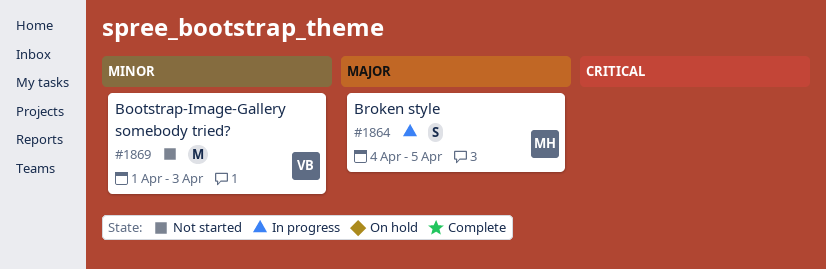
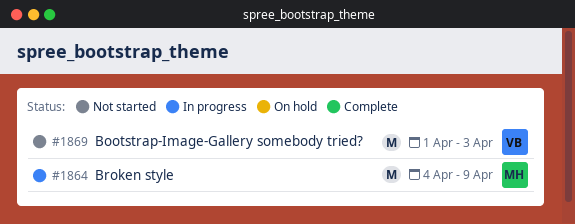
#1864, estimate: S -> M
#1864, due: Apr 5 -> Apr 9

